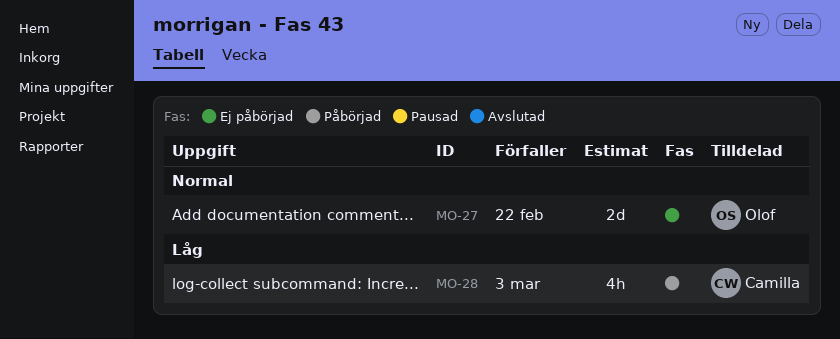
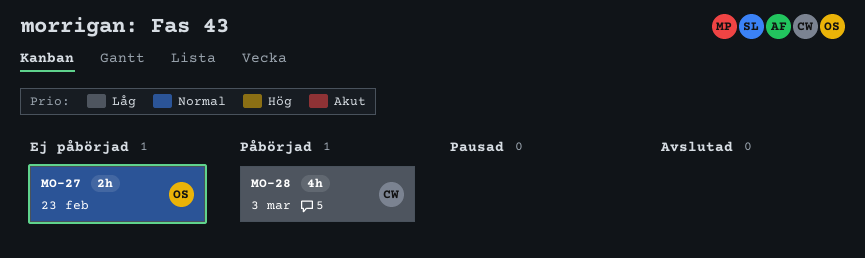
MO-27, estimate: 2d -> 2h
MO-27, due: Feb 22 -> Feb 23

